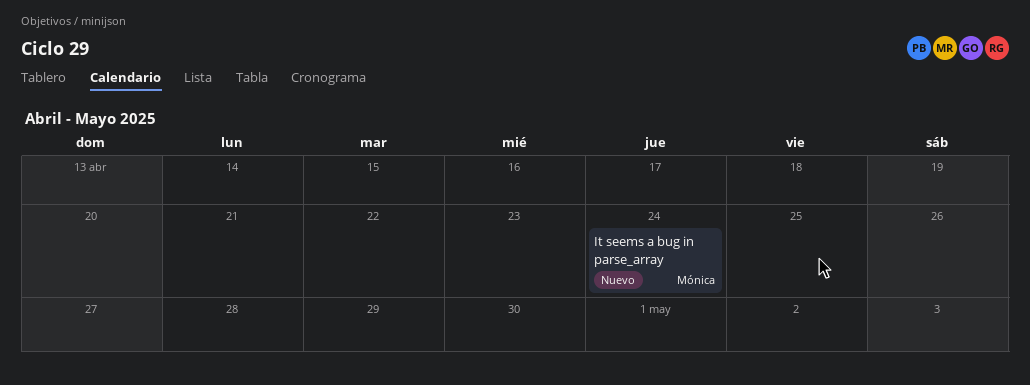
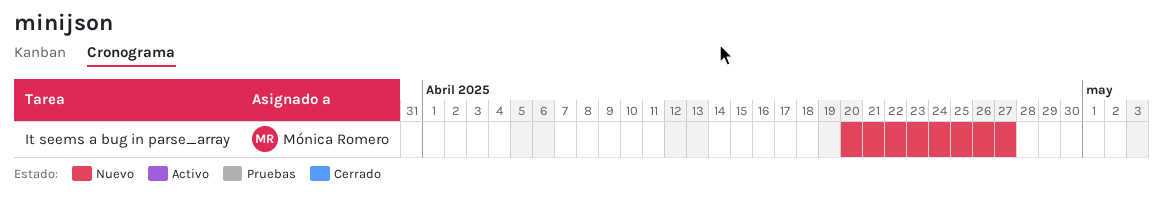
It seems a bug in parse_array, due: Apr 24 -> Apr 27

